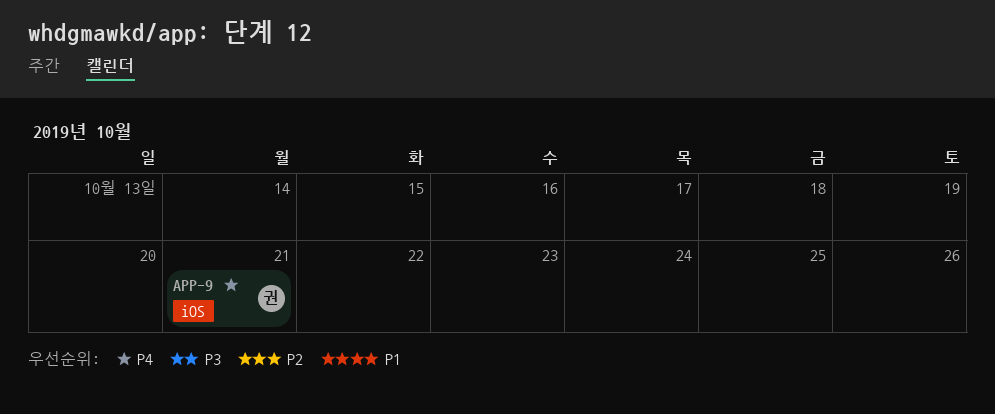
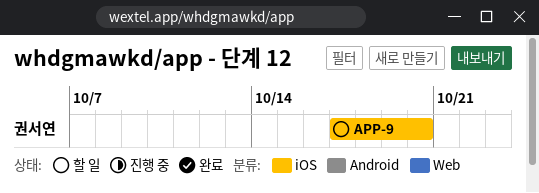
APP-9, due: Oct 21 -> Oct 20

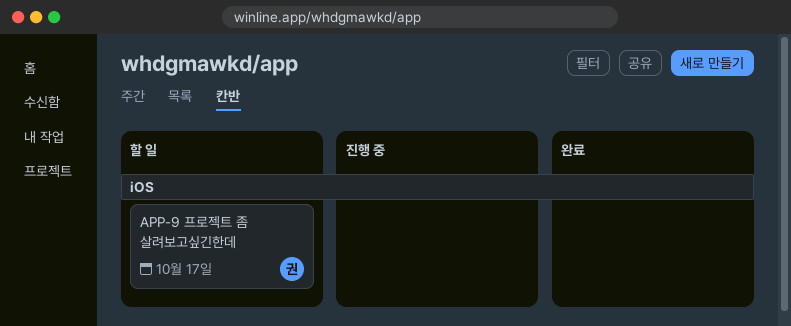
APP-9, due: Oct 20 -> Oct 17

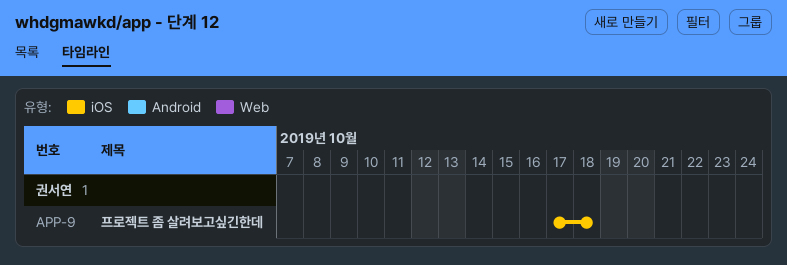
APP-9, due: Oct 17 -> Oct 18

